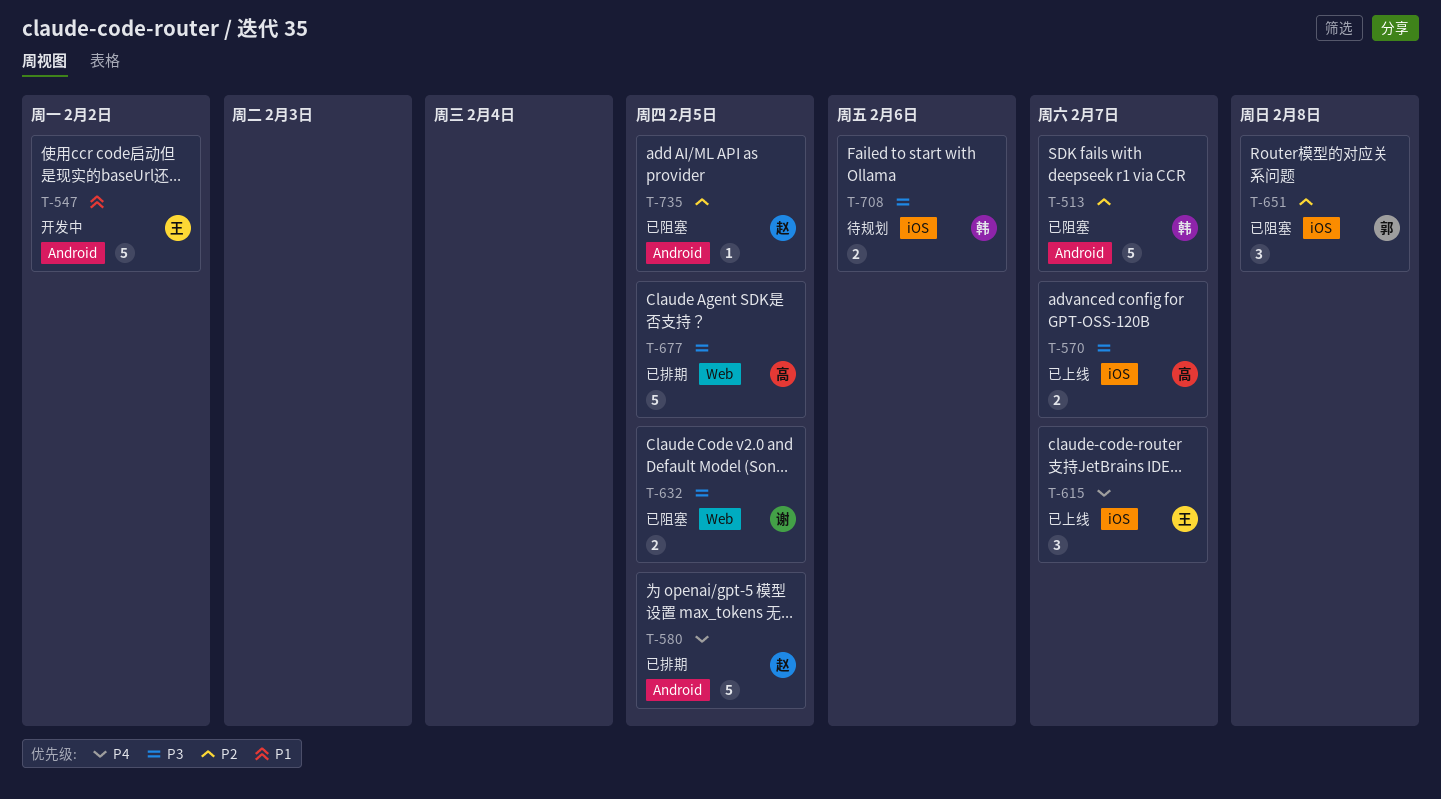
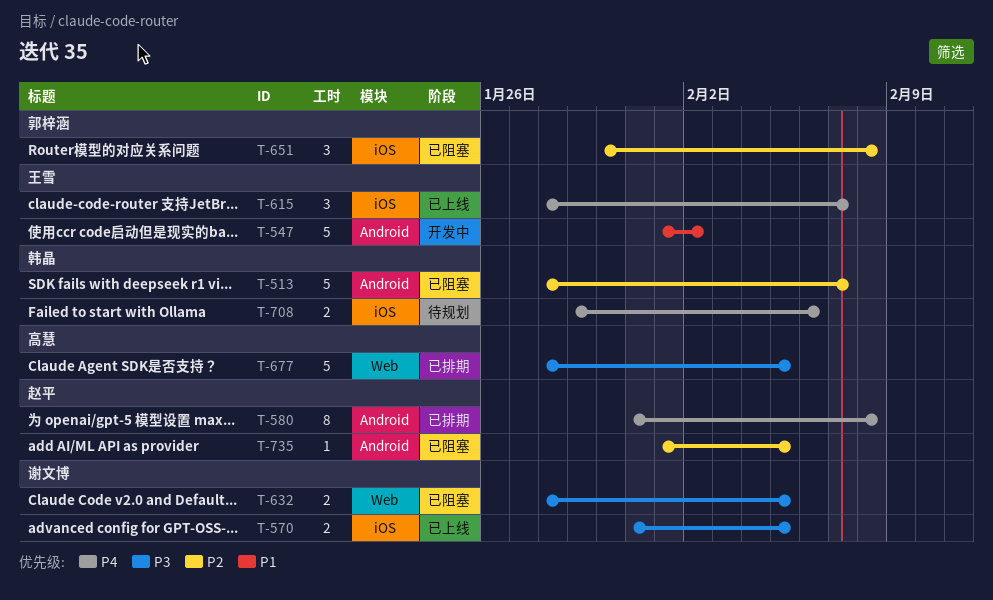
T-570, owner: 高慧 -> 谢文博
T-570, due: Feb 7 -> Feb 5
T-580, estimate: 5 -> 8
T-580, due: Feb 5 -> Feb 8
T-708, priority: P3 -> P4

